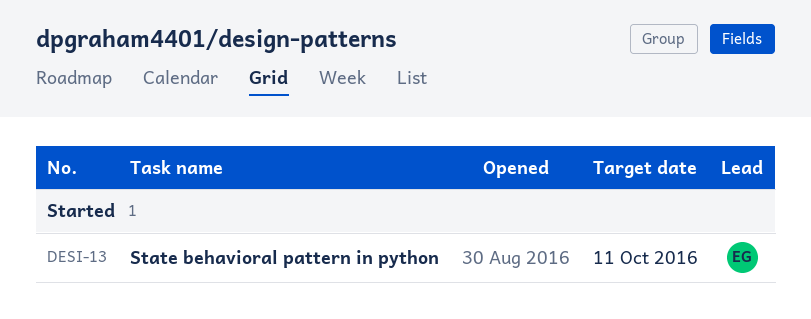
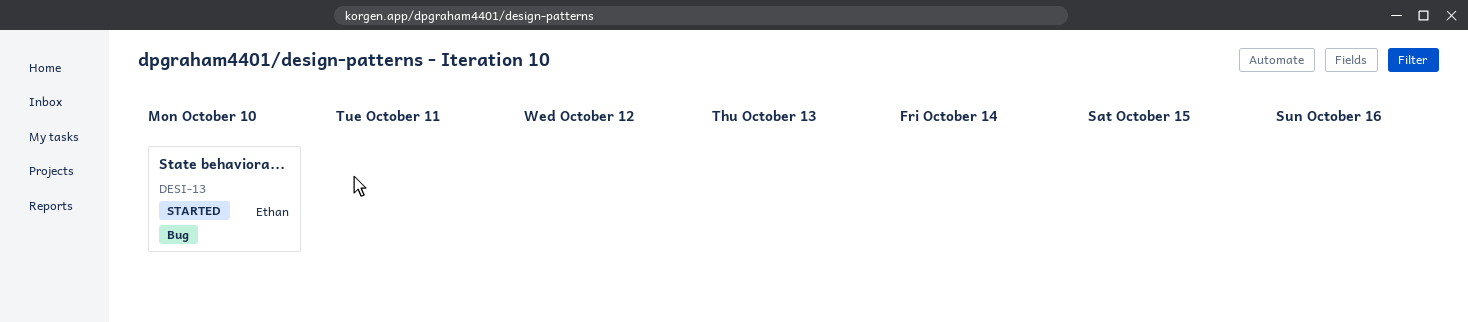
DESI-13, due: Oct 11 -> Oct 10

